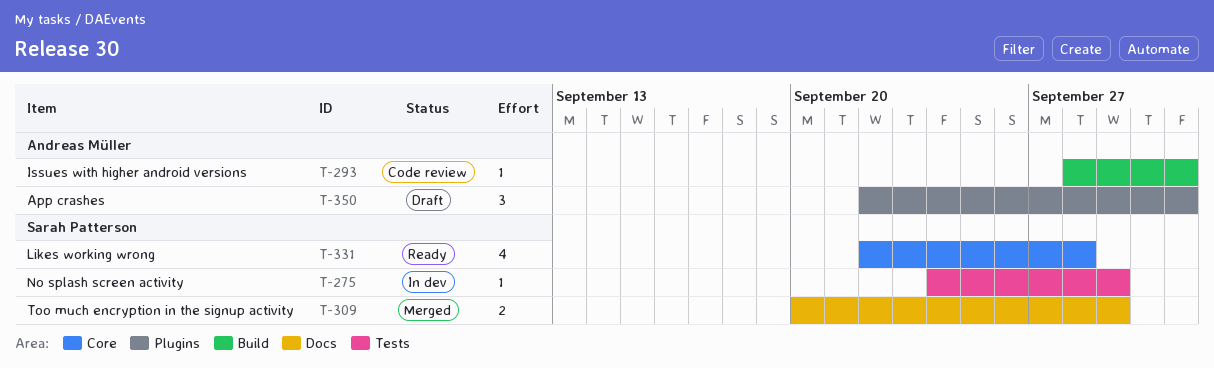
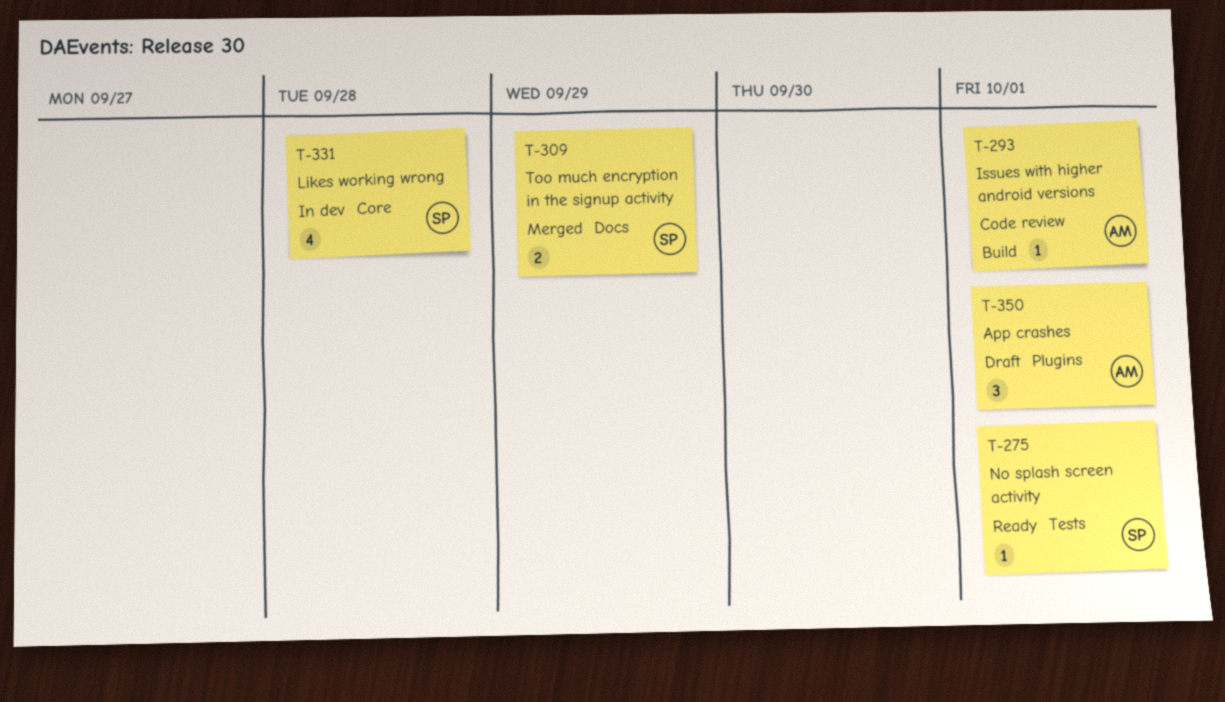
T-275, status: In dev -> Ready
T-275, due: Sep 29 -> Oct 1
T-331, status: Ready -> In dev

